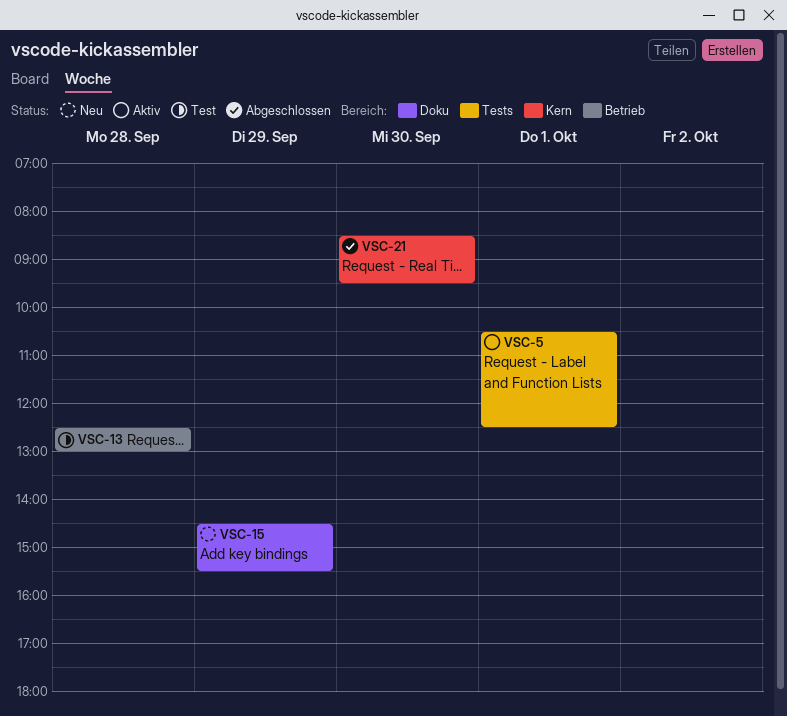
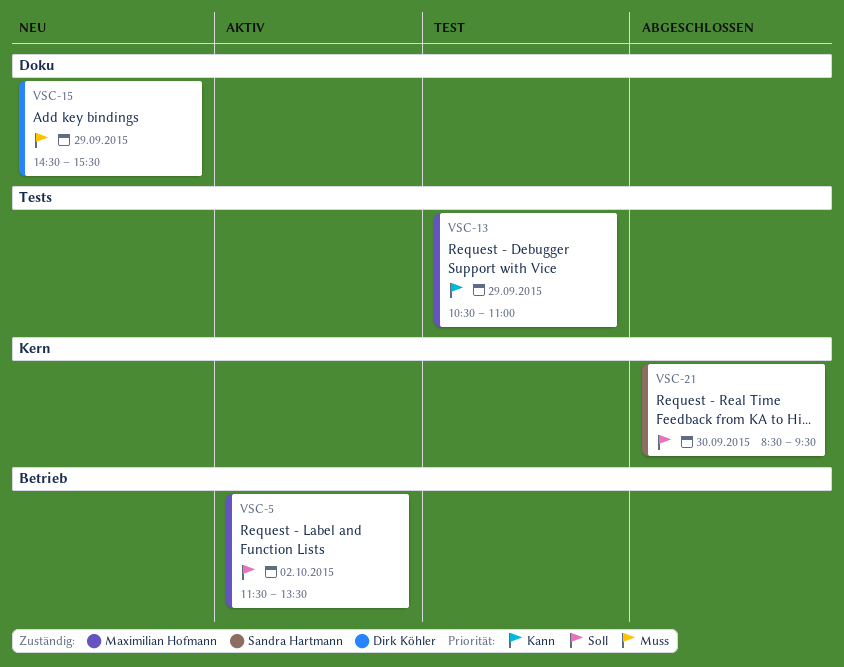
VSC-5, label: Tests -> Betrieb
VSC-5, day: Oct 1 -> Oct 2
VSC-5, begins: 10:30 -> 11:30
VSC-5, ends: 12:30 -> 13:30
VSC-13, label: Betrieb -> Tests
VSC-13, day: Sep 28 -> Sep 29
VSC-13, begins: 12:30 -> 10:30
VSC-13, ends: 13:00 -> 11:00

